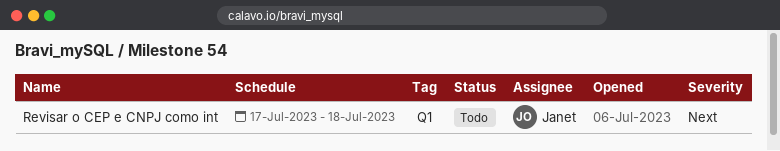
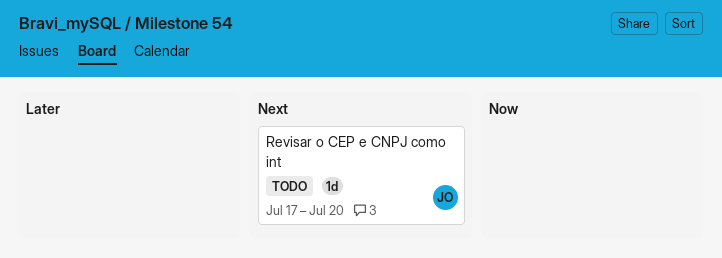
Revisar o CEP e CNPJ como int, due: Jul 18 -> Jul 20

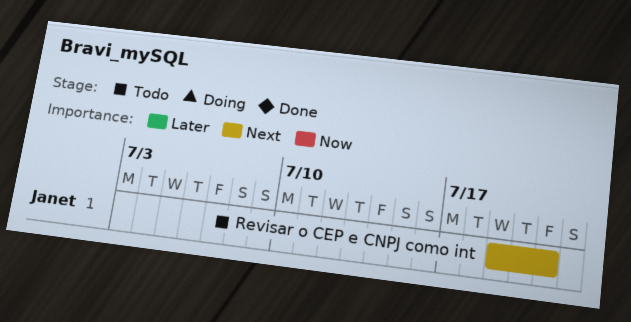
Revisar o CEP e CNPJ como int, start: Jul 17 -> Jul 19
Revisar o CEP e CNPJ como int, due: Jul 20 -> Jul 21

